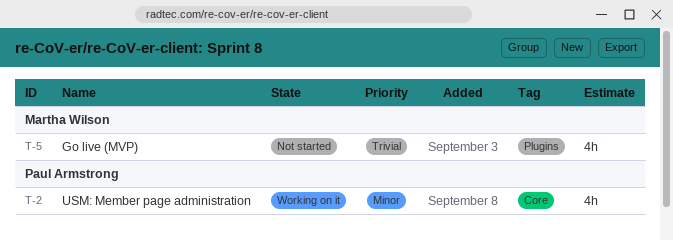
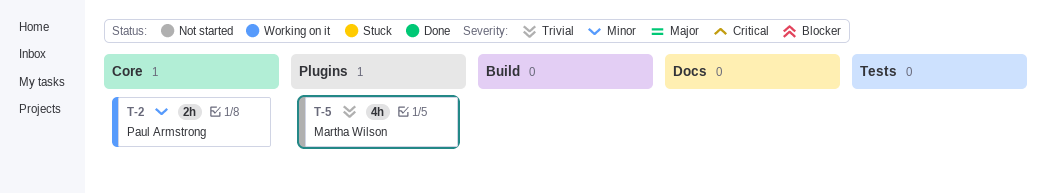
T-2, estimate: 4h -> 2h

